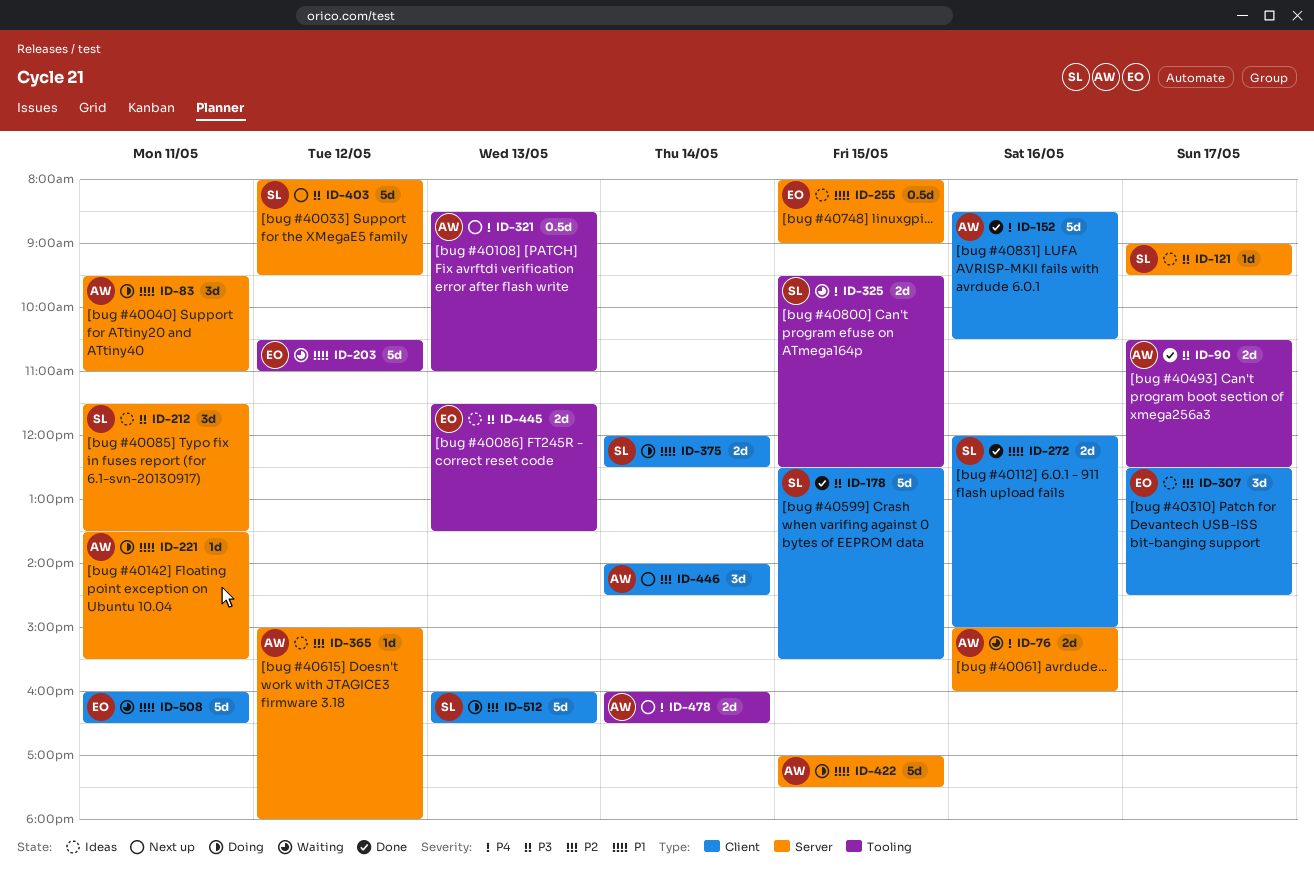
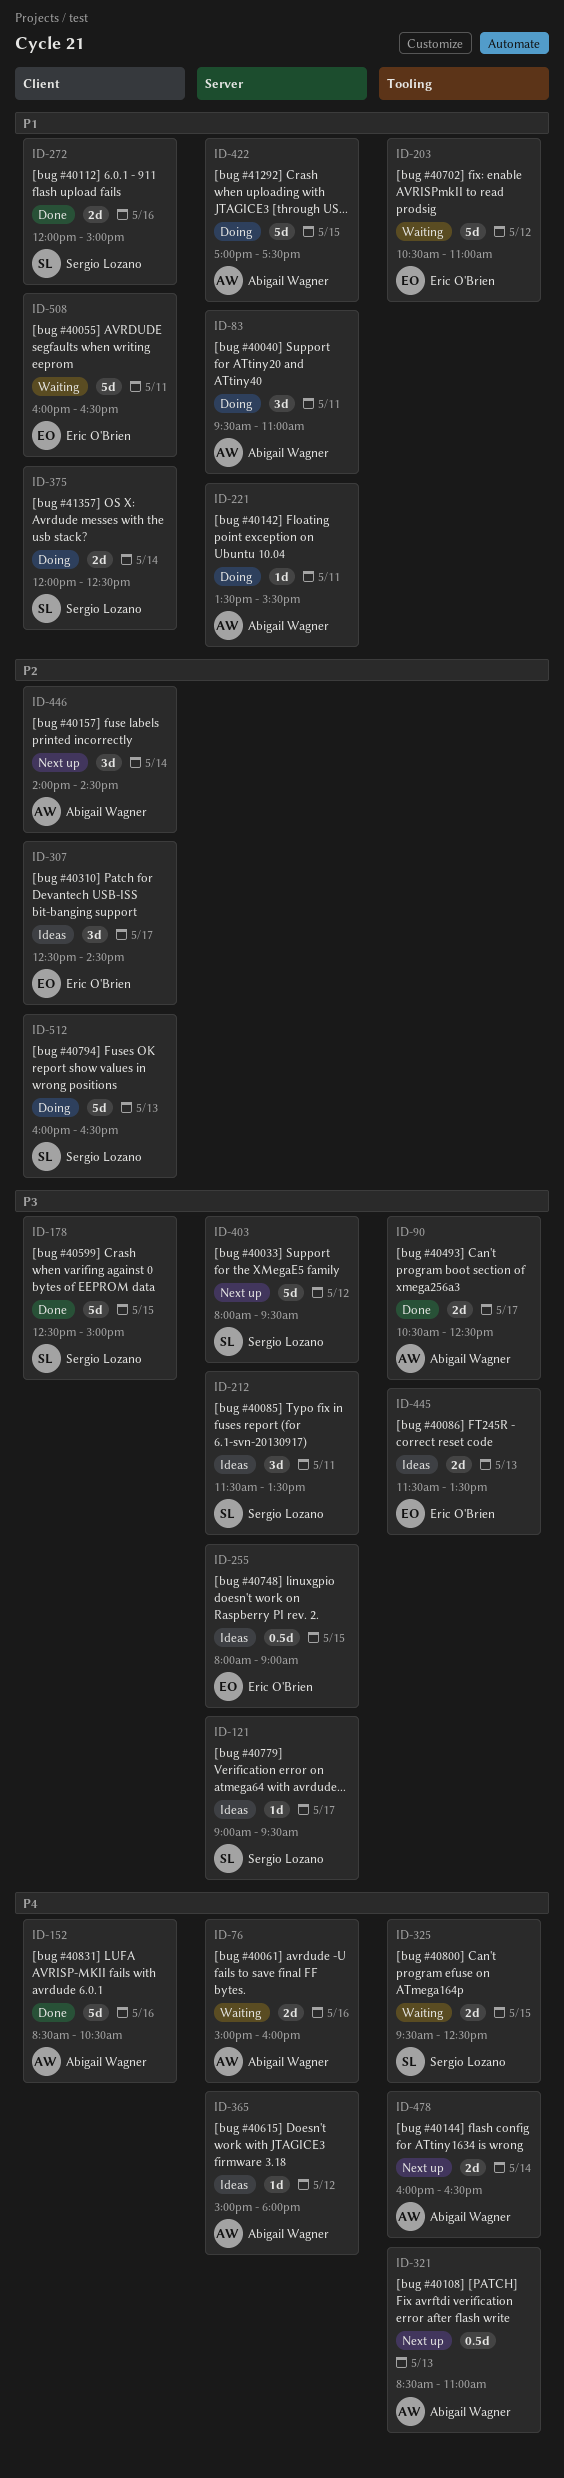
ID-178, ends: 15:30 -> 15:00
ID-255, priority: P1 -> P3
ID-365, priority: P2 -> P4

